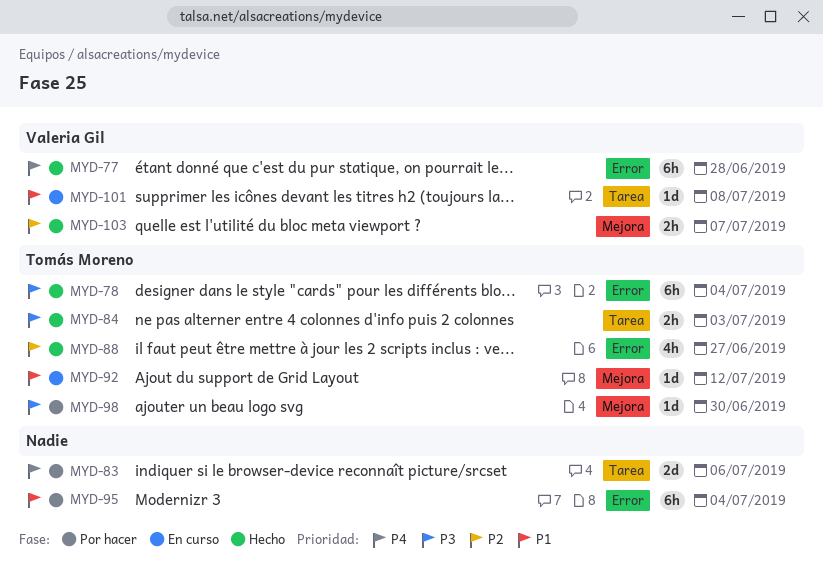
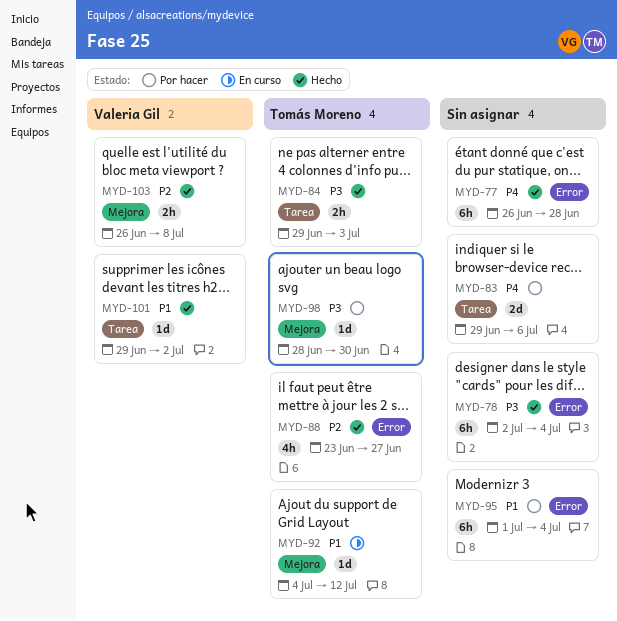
MYD-77, owner: Valeria Gil -> none
MYD-78, owner: Tomás Moreno -> none
MYD-101, status: En curso -> Hecho
MYD-101, due: Jul 8 -> Jul 2
MYD-103, due: Jul 7 -> Jul 8

